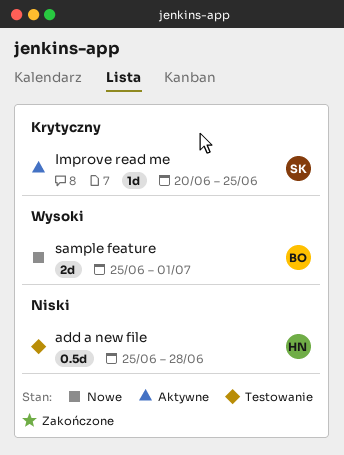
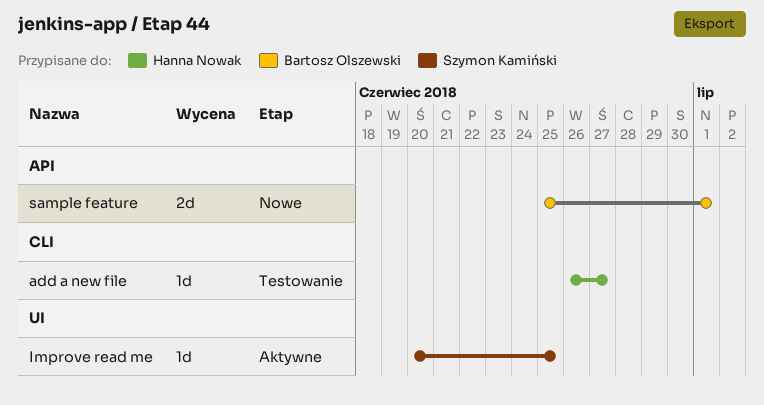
add a new file, estimate: 0.5d -> 1d
add a new file, start: Jun 25 -> Jun 26
add a new file, due: Jun 28 -> Jun 27

